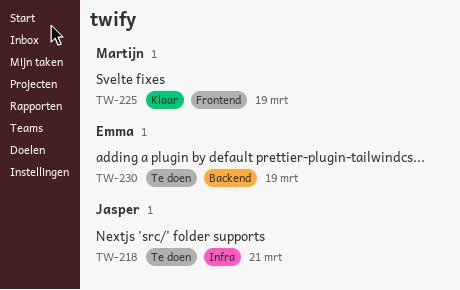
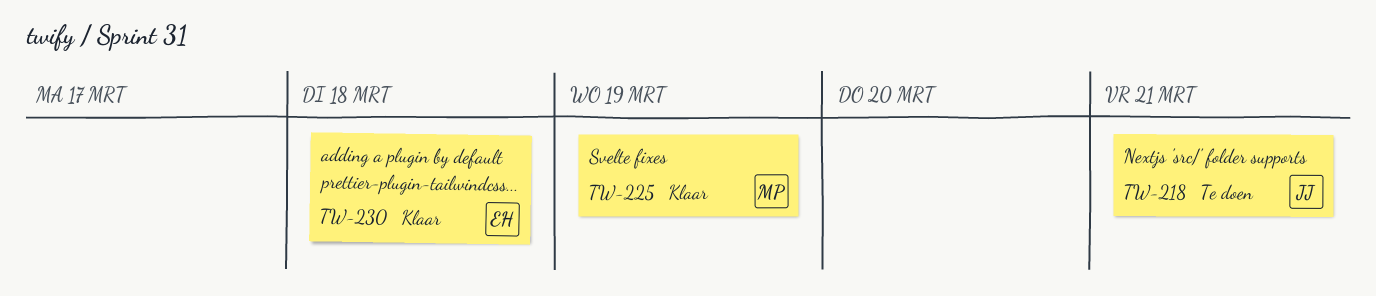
TW-230, status: Te doen -> Klaar
TW-230, due: Mar 19 -> Mar 18

